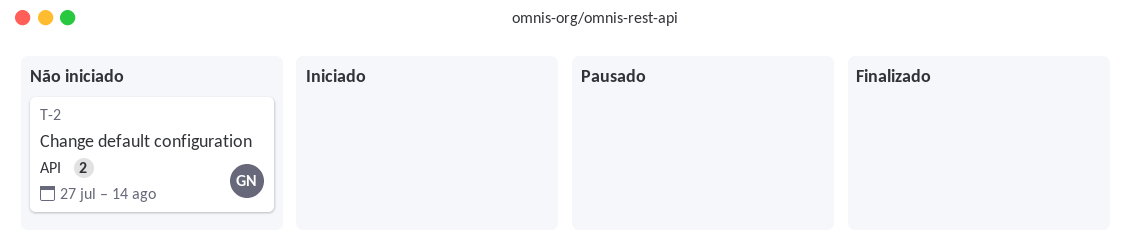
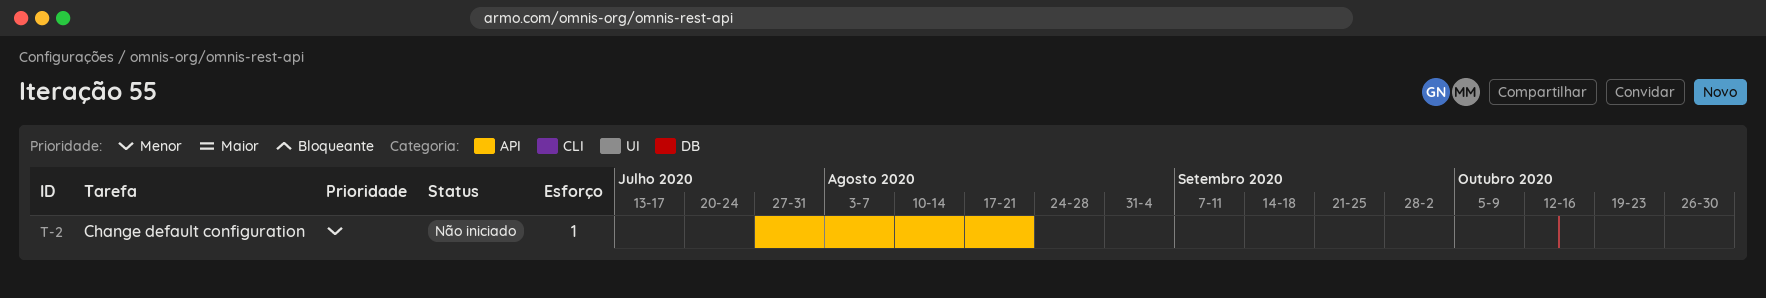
T-2, estimate: 2 -> 1
T-2, due: Aug 14 -> Aug 21

